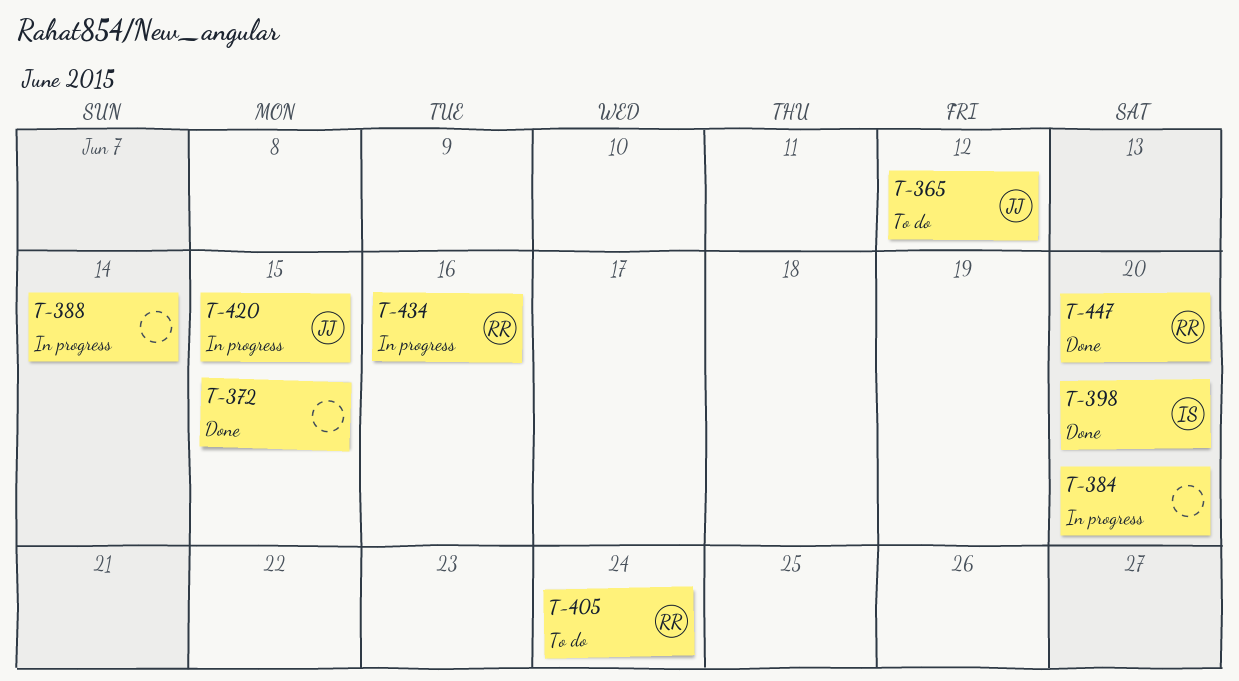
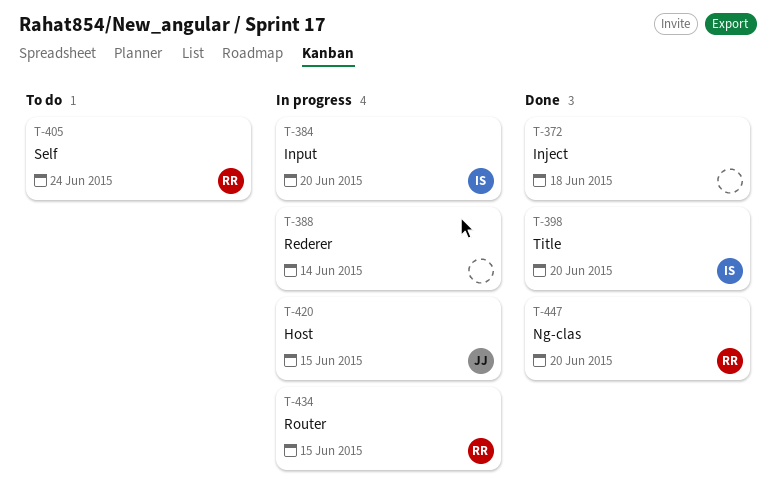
T-365: present -> none
T-372, due: Jun 15 -> Jun 18
T-384, owner: none -> IS
T-434, due: Jun 16 -> Jun 15

